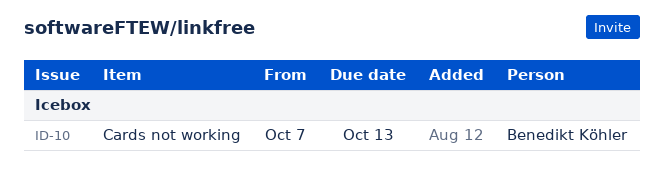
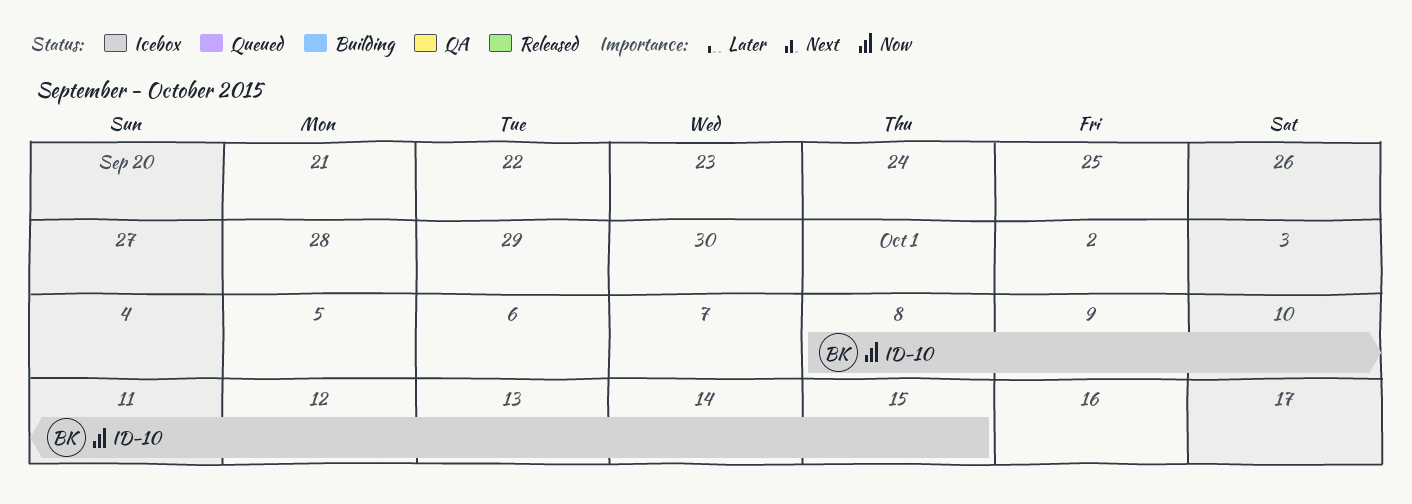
ID-10, start: Oct 7 -> Oct 8
ID-10, due: Oct 13 -> Oct 15

